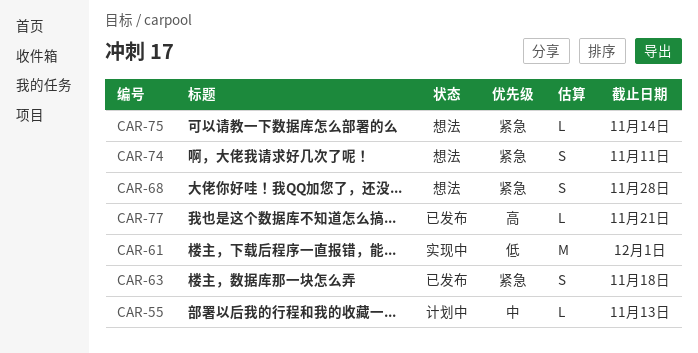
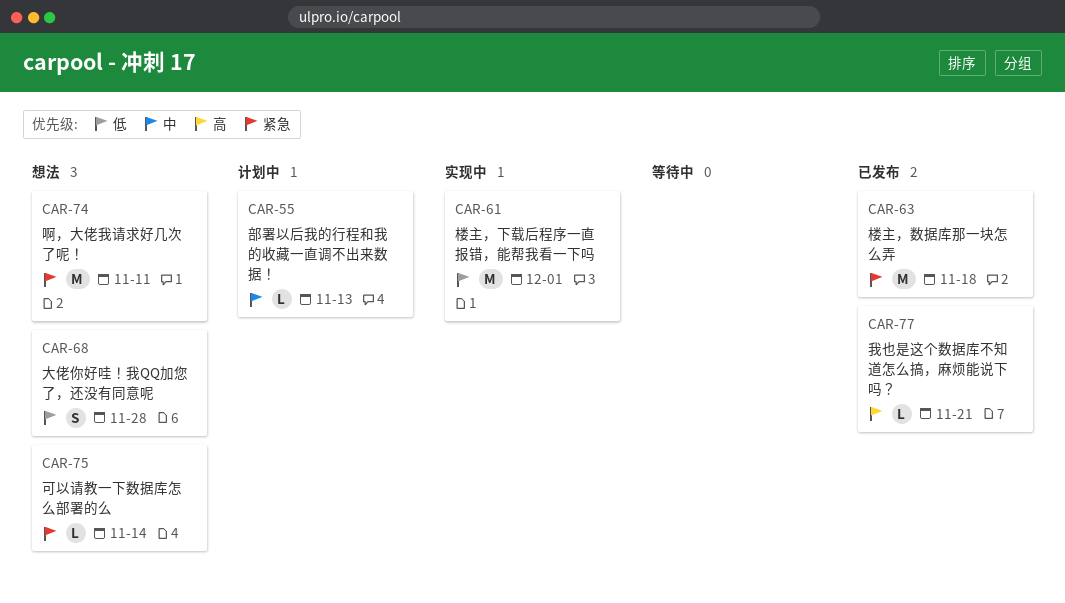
CAR-63, estimate: S -> M
CAR-68, priority: 紧急 -> 低
CAR-74, estimate: S -> M

